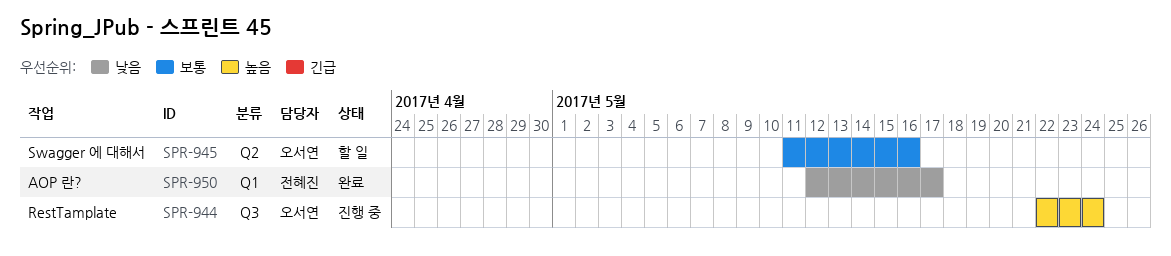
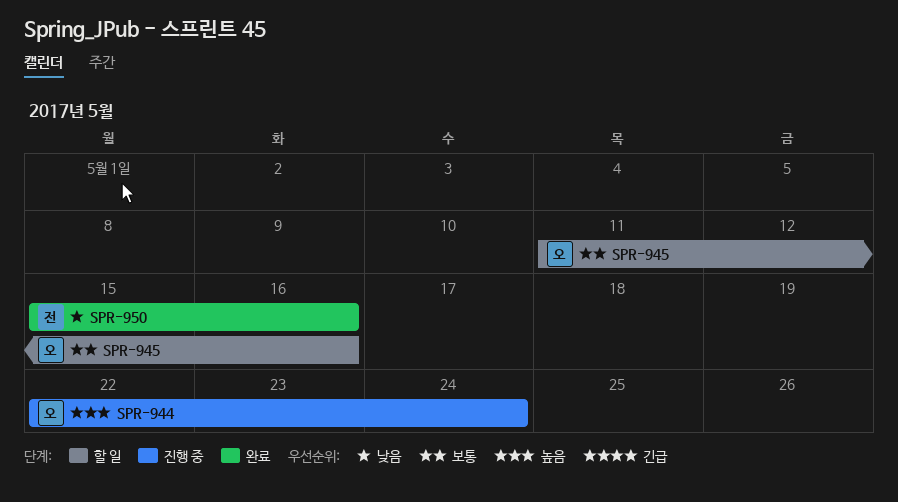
SPR-950, start: May 12 -> May 15
SPR-950, due: May 17 -> May 16

